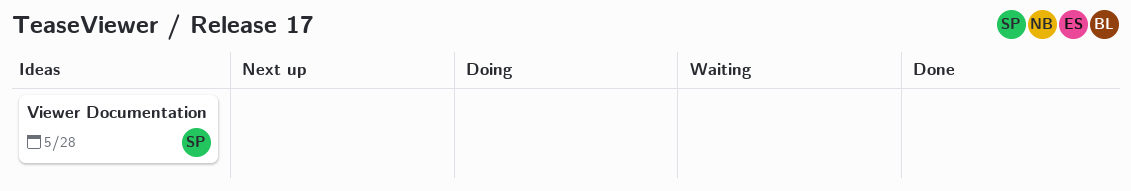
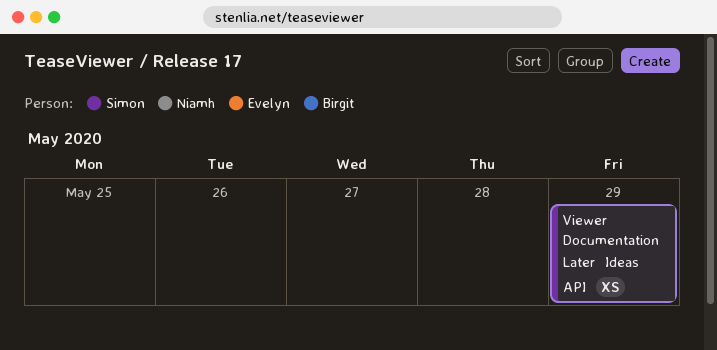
Viewer Documentation, due: May 28 -> May 29

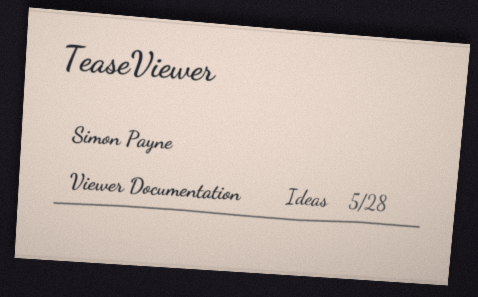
Viewer Documentation, due: May 29 -> May 28

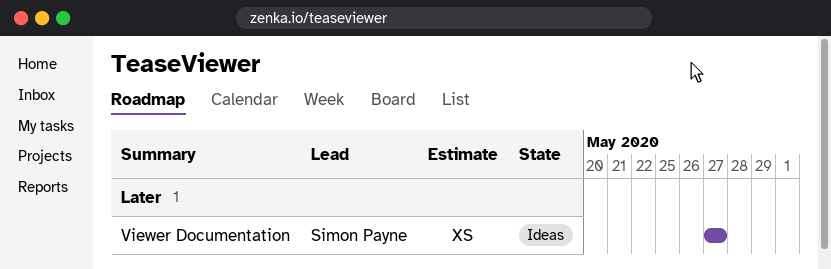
Viewer Documentation, due: May 28 -> May 27

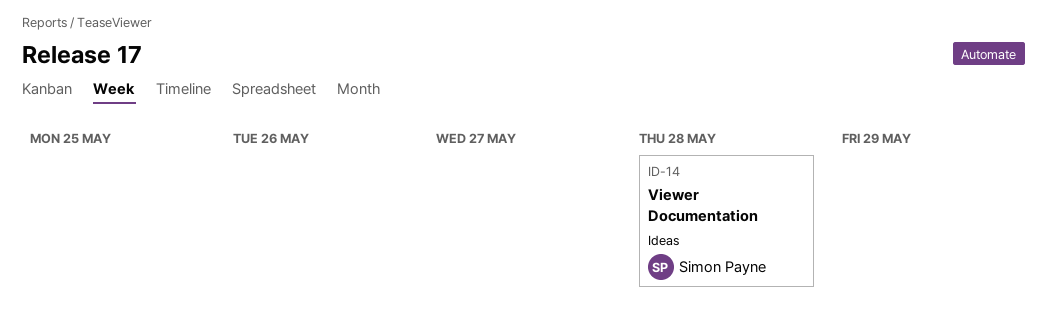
Viewer Documentation, due: May 27 -> May 28

